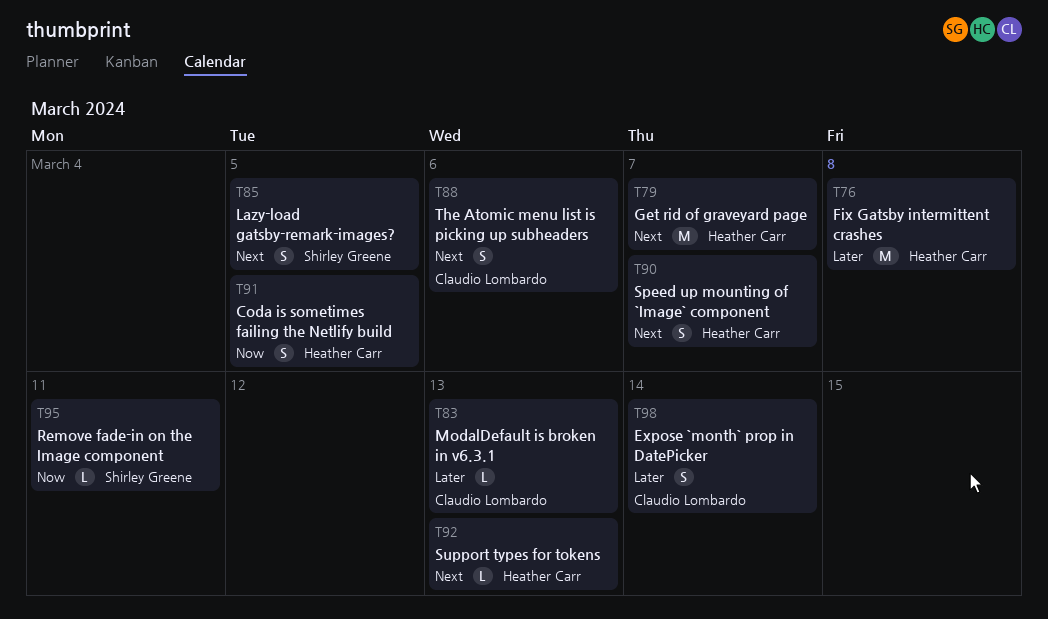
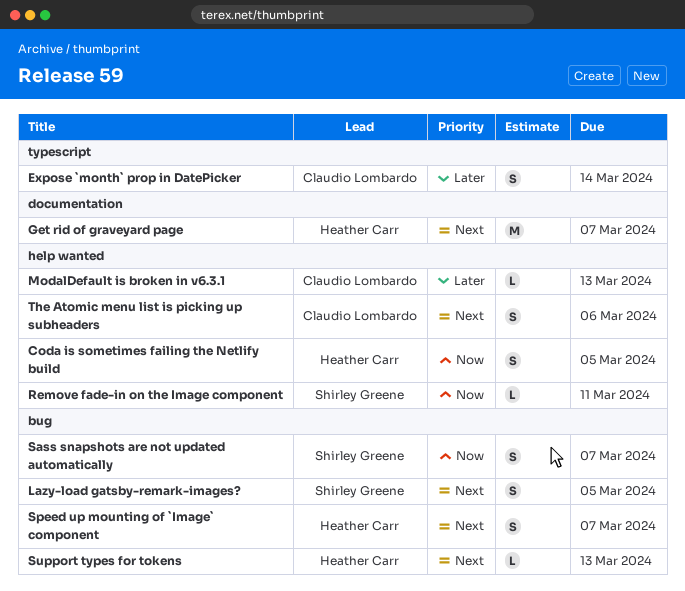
Fix Gatsby intermittent crashes: present -> none
Sass snapshots are not updated automatically: none -> present

